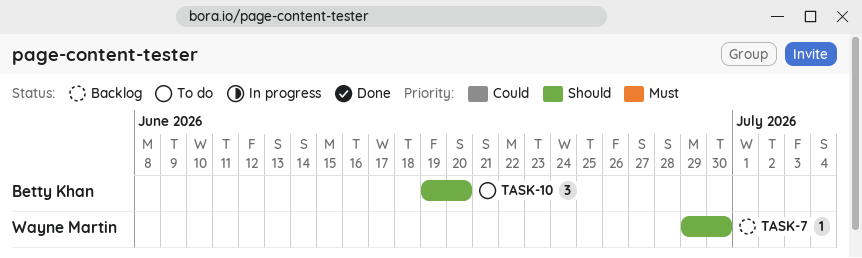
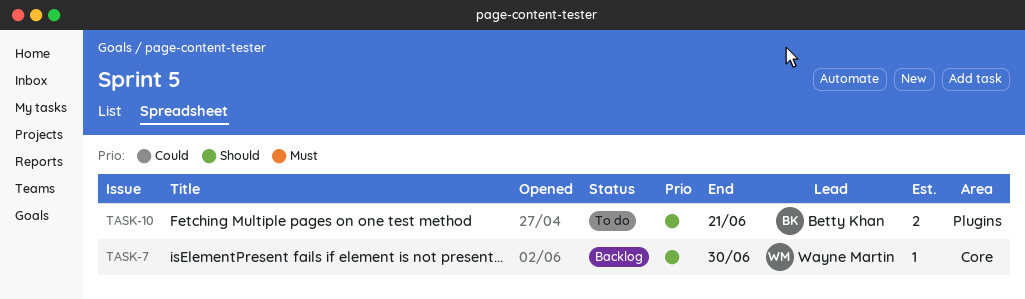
TASK-10, estimate: 3 -> 2
TASK-10, due: Jun 20 -> Jun 21

